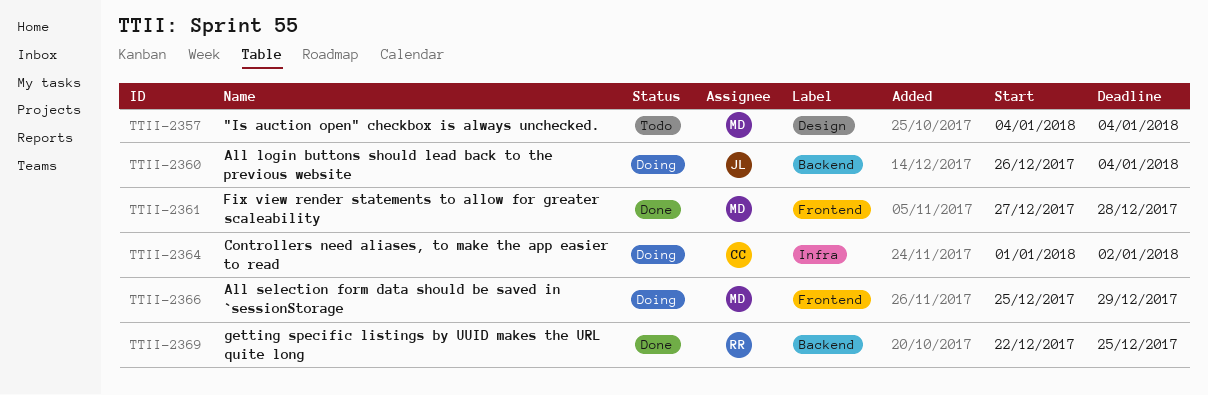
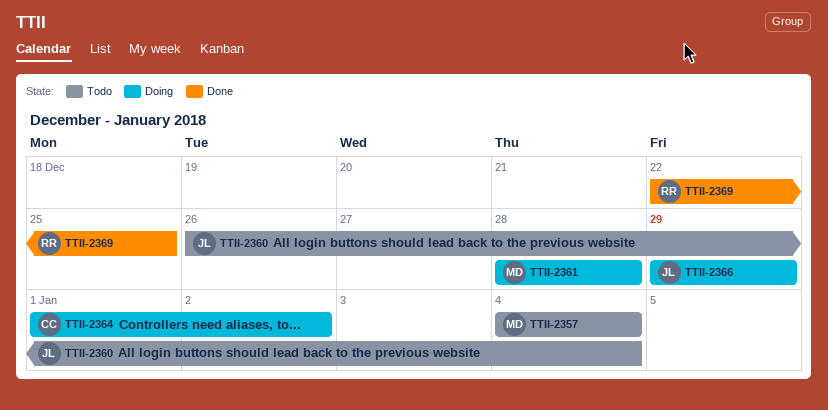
TTII-2360, status: Doing -> Todo
TTII-2361, status: Done -> Doing
TTII-2361, start: Dec 27 -> Dec 28
TTII-2366, owner: MD -> JL
TTII-2366, start: Dec 25 -> Dec 29

